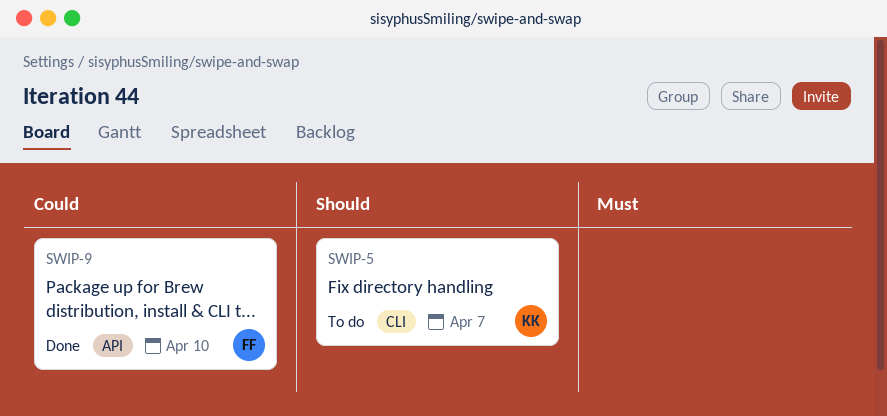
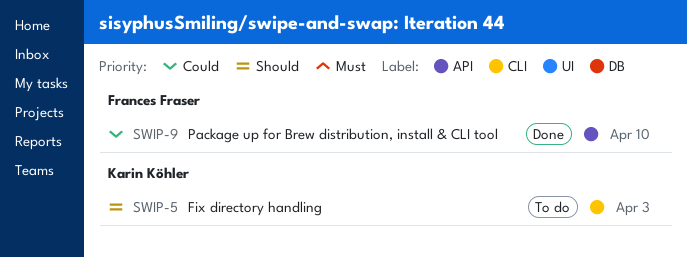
SWIP-5, due: Apr 7 -> Apr 3

